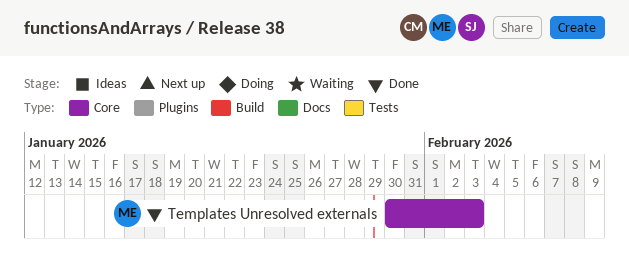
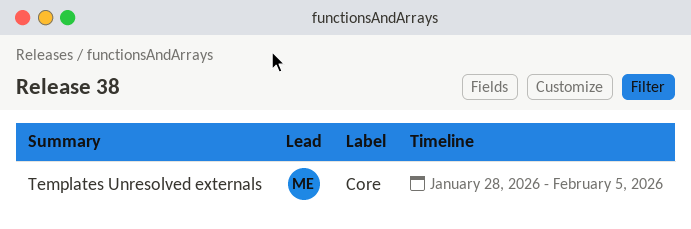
Templates Unresolved externals, start: Jan 30 -> Jan 28
Templates Unresolved externals, due: Feb 3 -> Feb 5

